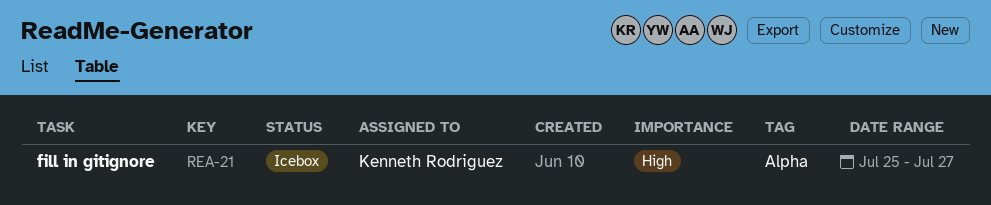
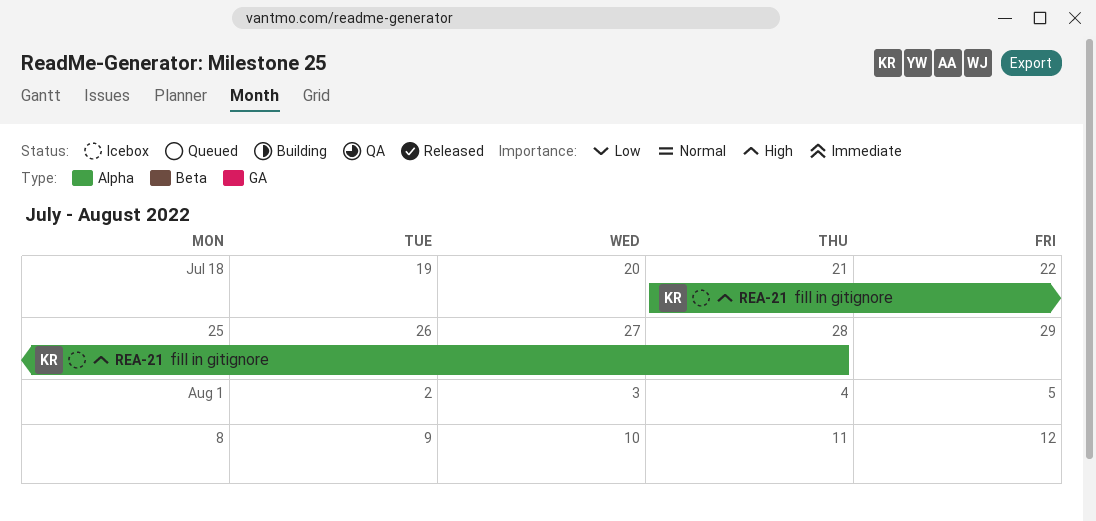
REA-21, start: Jul 25 -> Jul 21
REA-21, due: Jul 27 -> Jul 28

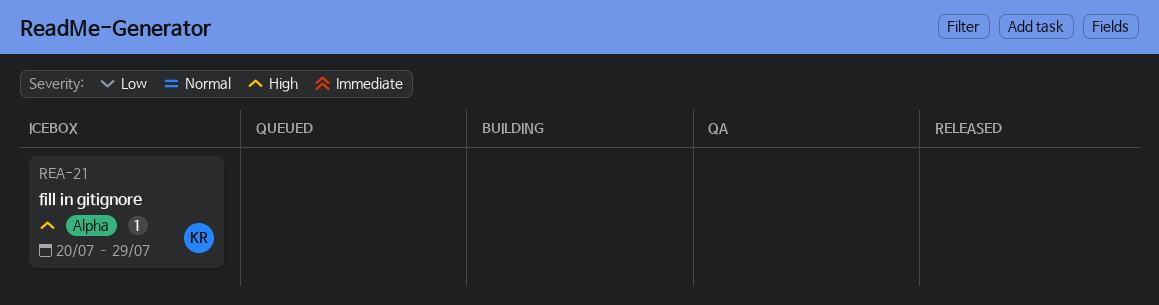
REA-21, start: Jul 21 -> Jul 20
REA-21, due: Jul 28 -> Jul 29

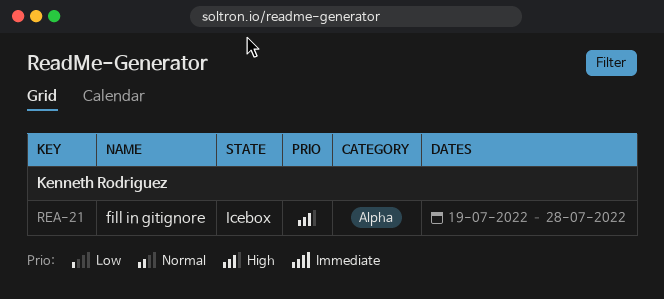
REA-21, start: Jul 20 -> Jul 19
REA-21, due: Jul 29 -> Jul 28

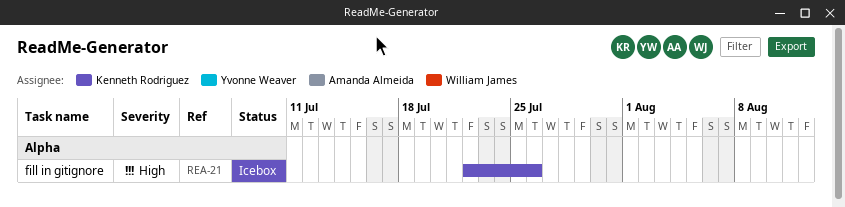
REA-21, start: Jul 19 -> Jul 22
REA-21, due: Jul 28 -> Jul 26

